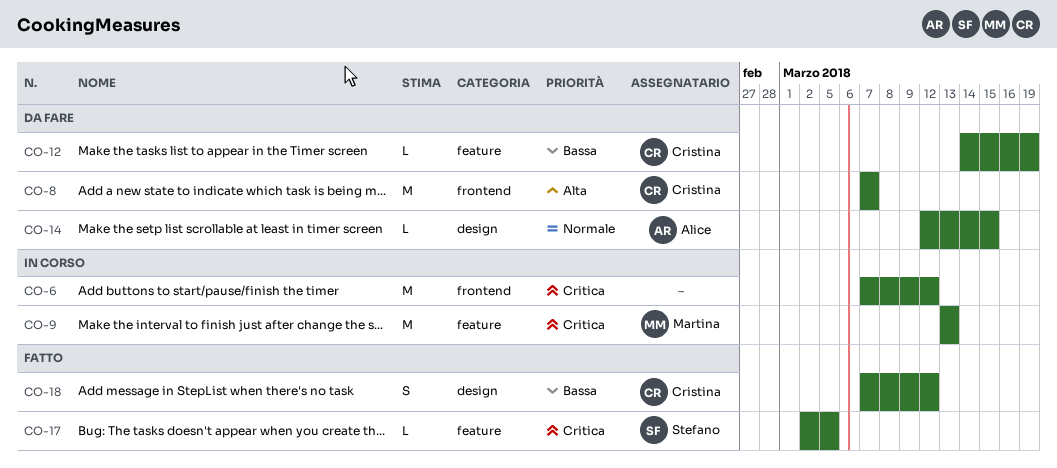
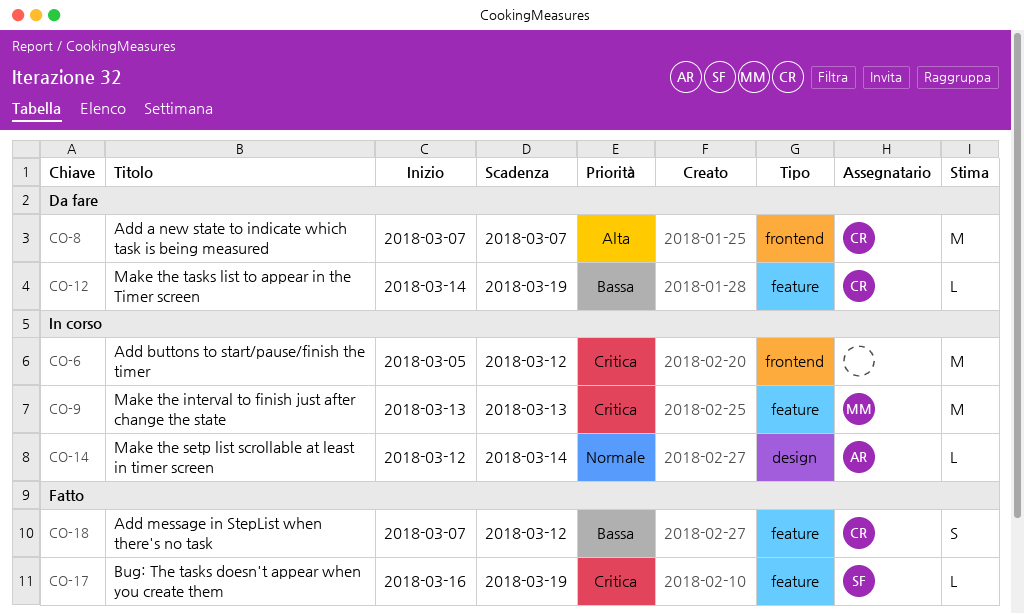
CO-6, start: Mar 7 -> Mar 5
CO-14, status: Da fare -> In corso
CO-14, due: Mar 15 -> Mar 14
CO-17, start: Mar 2 -> Mar 16
CO-17, due: Mar 5 -> Mar 19
CO-18, label: design -> feature

